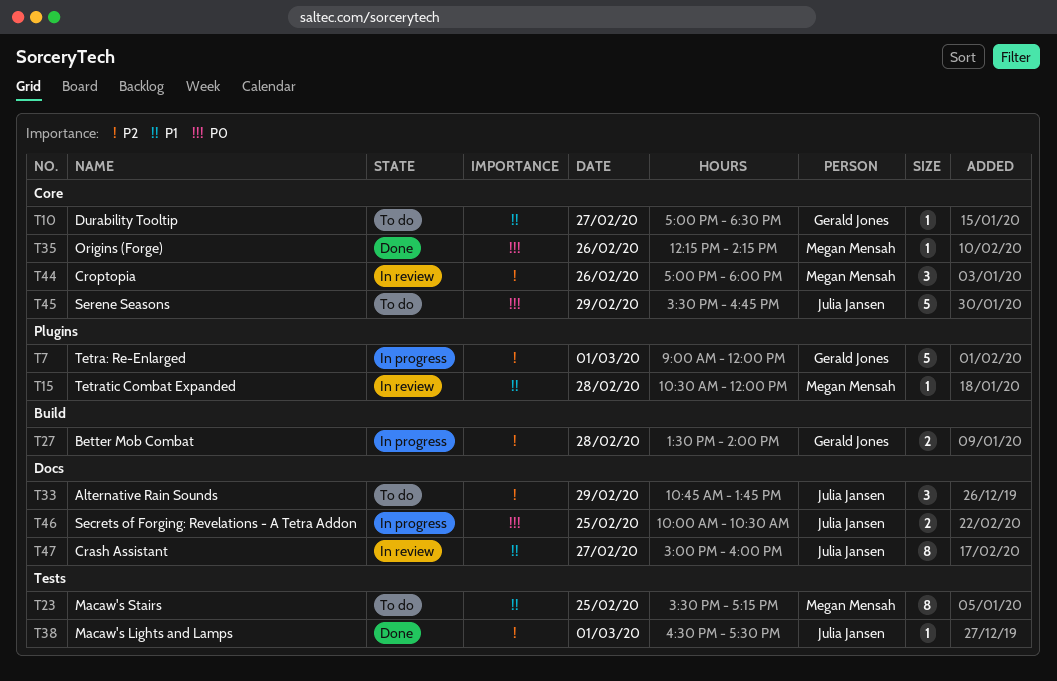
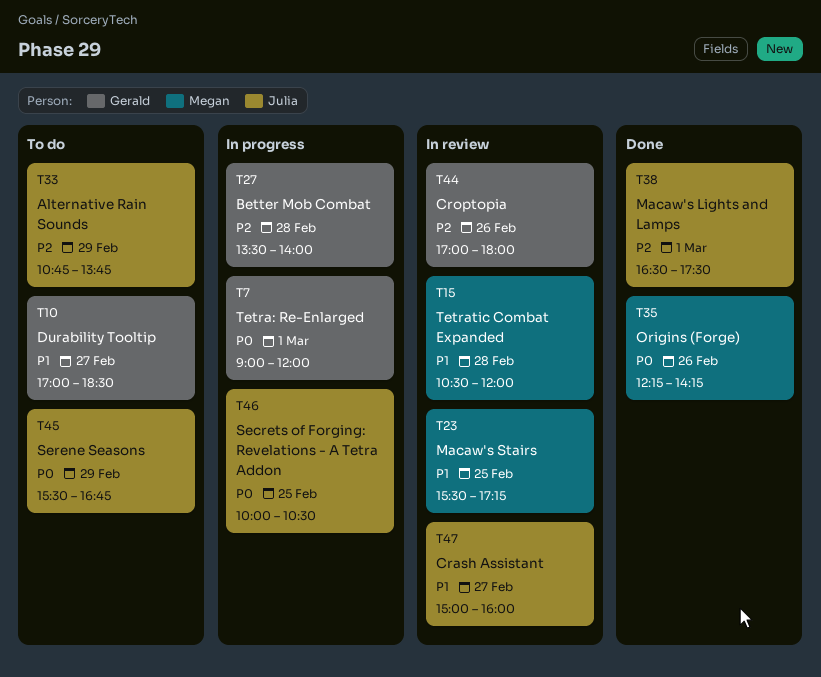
T7, priority: P2 -> P0
T23, status: To do -> In review
T44, owner: Megan Mensah -> Gerald Jones

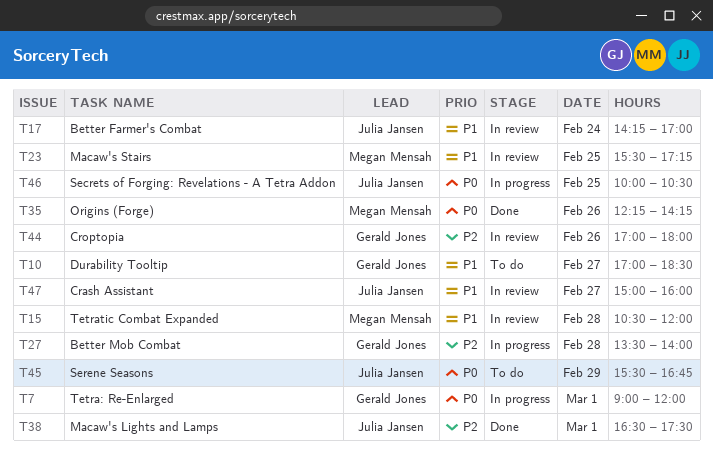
T17: none -> present
T33: present -> none

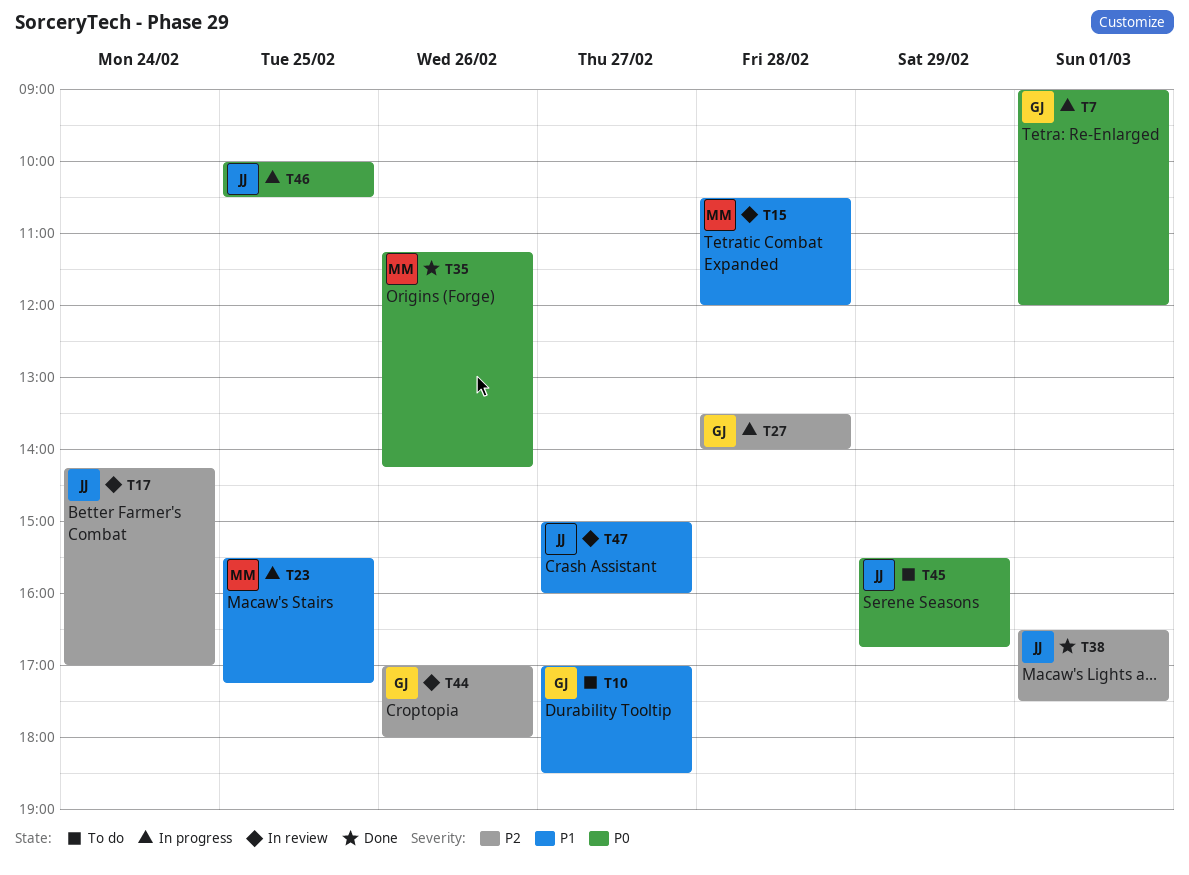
T17, priority: P1 -> P2
T23, status: In review -> In progress
T35, begins: 12:15 -> 11:15

